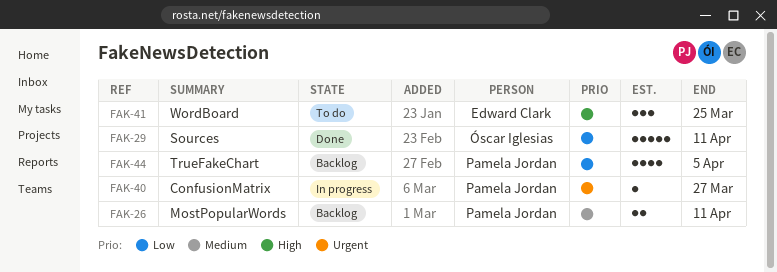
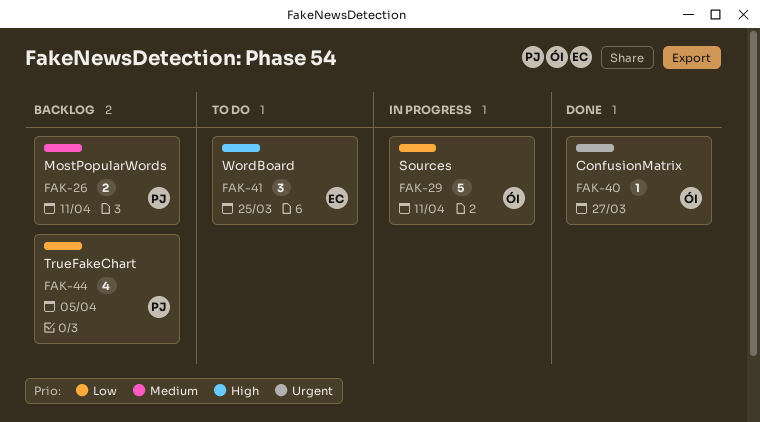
FAK-29, status: Done -> In progress
FAK-40, status: In progress -> Done
FAK-40, owner: Pamela Jordan -> Óscar Iglesias

